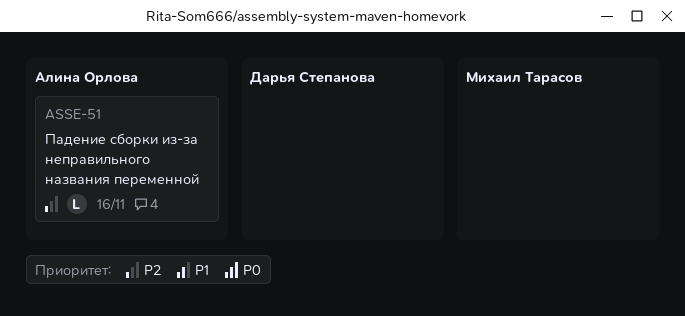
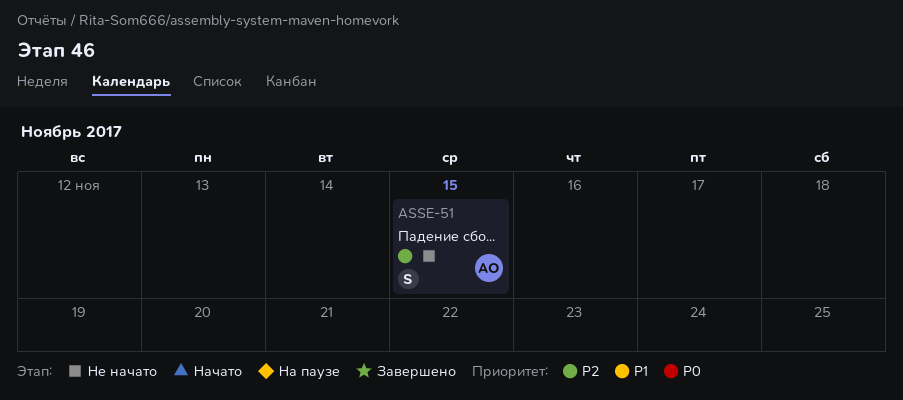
ASSE-51, estimate: L -> S
ASSE-51, due: Nov 16 -> Nov 15

